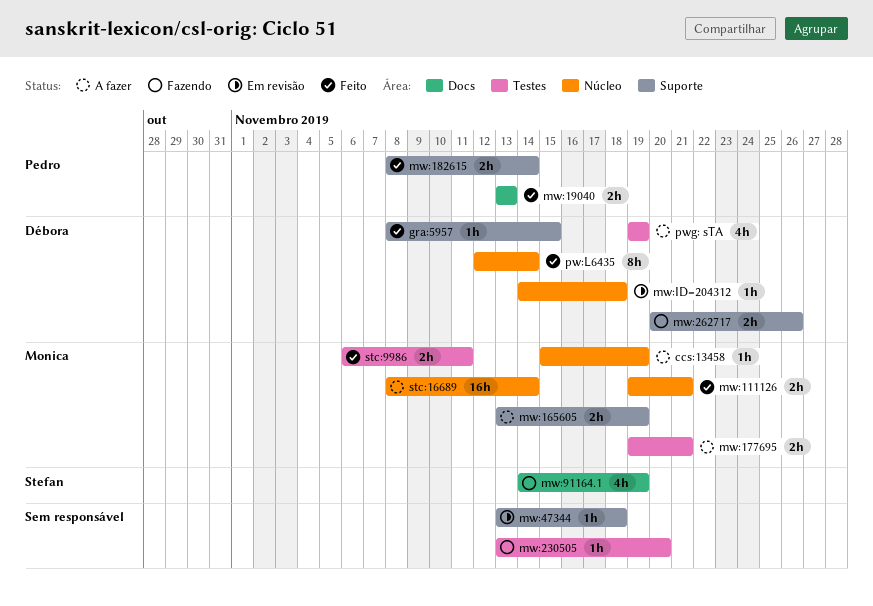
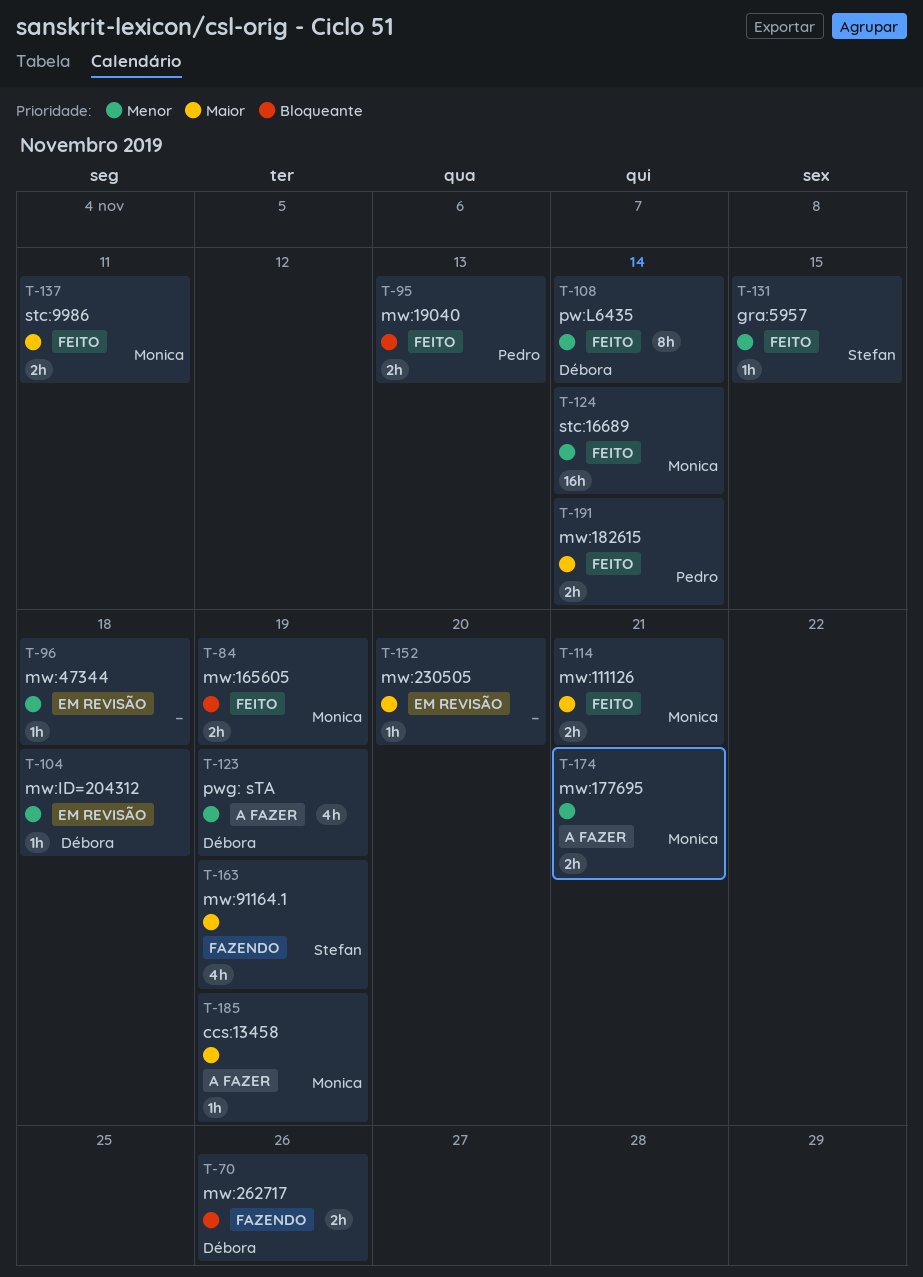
gra:5957, owner: Débora -> Stefan
mw:165605, status: A fazer -> Feito
mw:230505, status: Fazendo -> Em revisão
stc:16689, status: A fazer -> Feito

